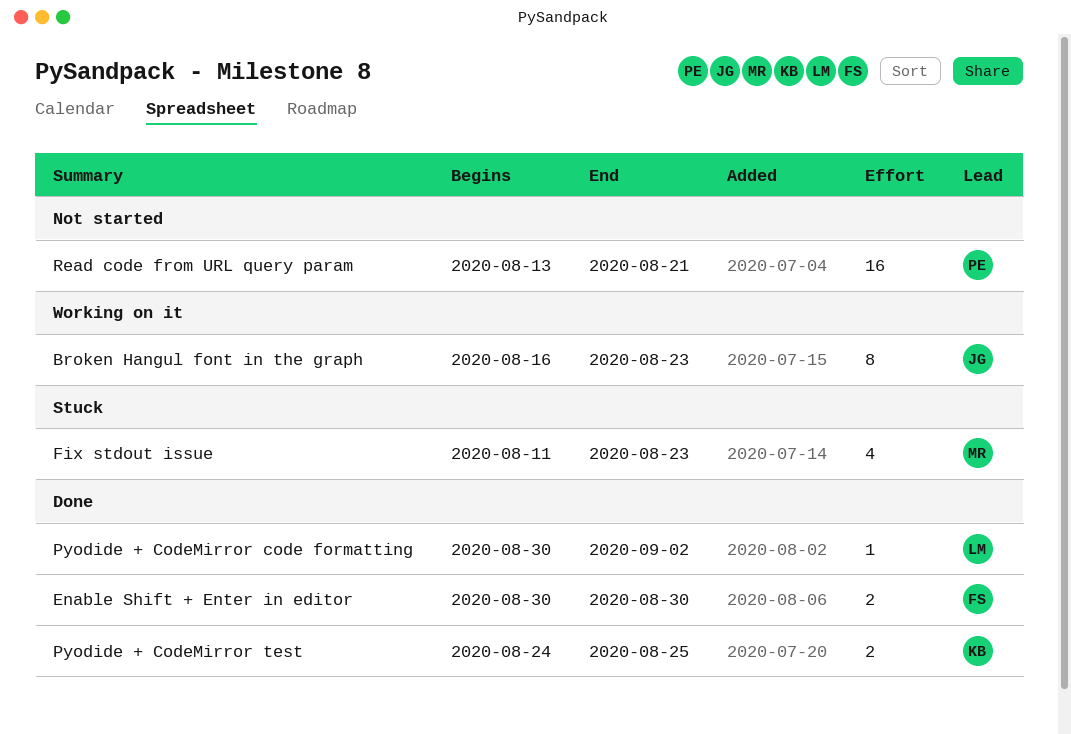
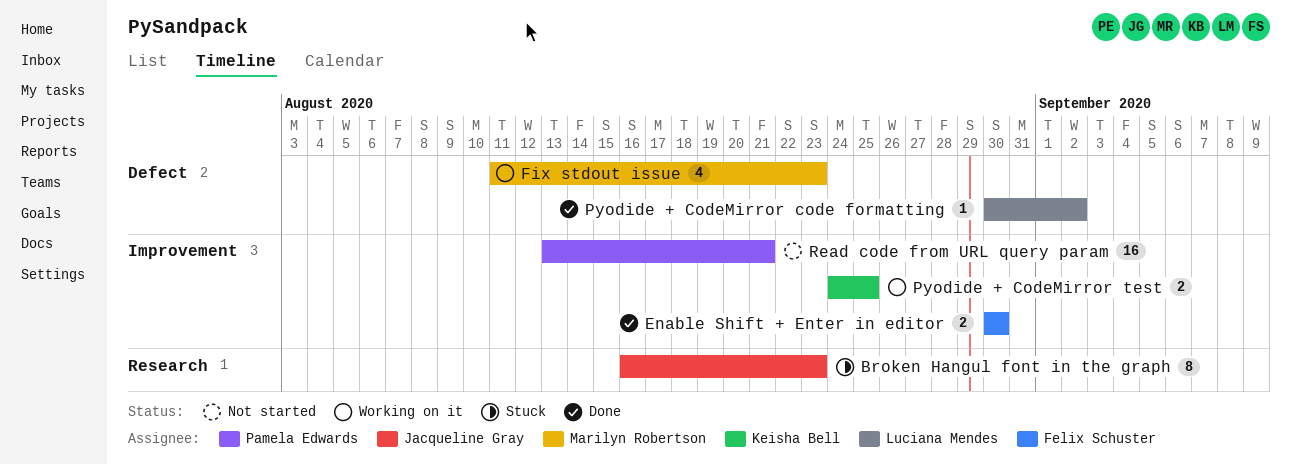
Broken Hangul font in the graph, status: Working on it -> Stuck
Fix stdout issue, status: Stuck -> Working on it
Pyodide + CodeMirror test, status: Done -> Working on it

